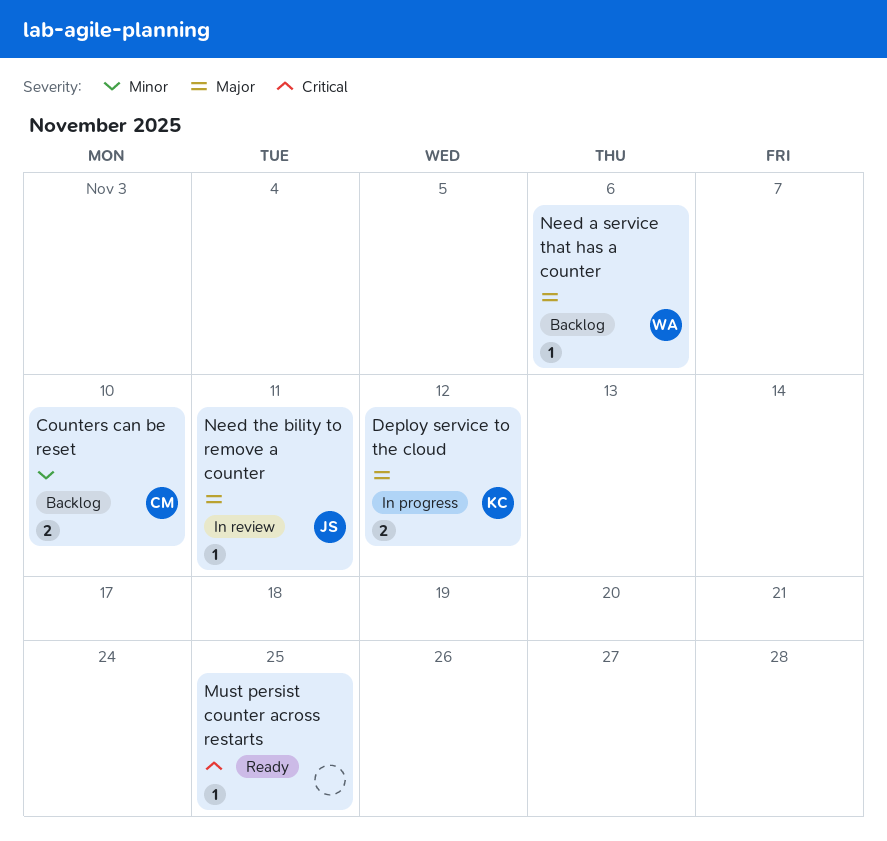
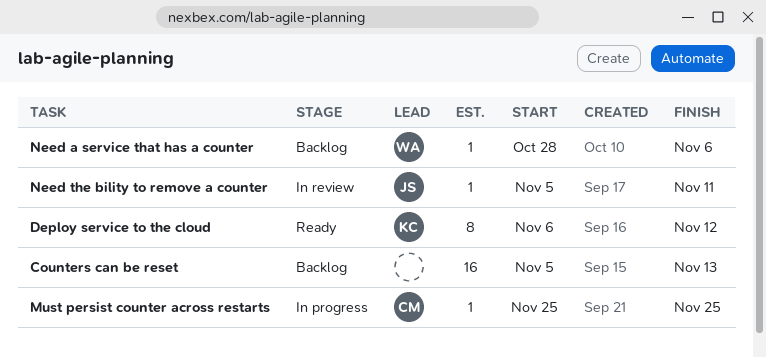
Counters can be reset, owner: CM -> none
Counters can be reset, estimate: 2 -> 16
Counters can be reset, due: Nov 10 -> Nov 13
Deploy service to the cloud, status: In progress -> Ready
Deploy service to the cloud, estimate: 2 -> 8
Must persist counter across restarts, status: Ready -> In progress
Must persist counter across restarts, owner: none -> CM

